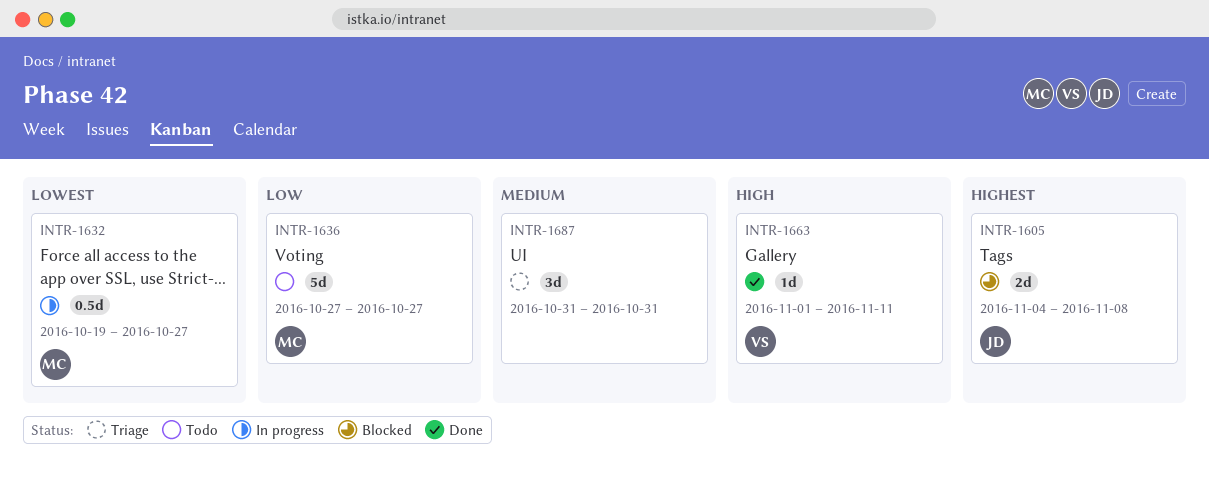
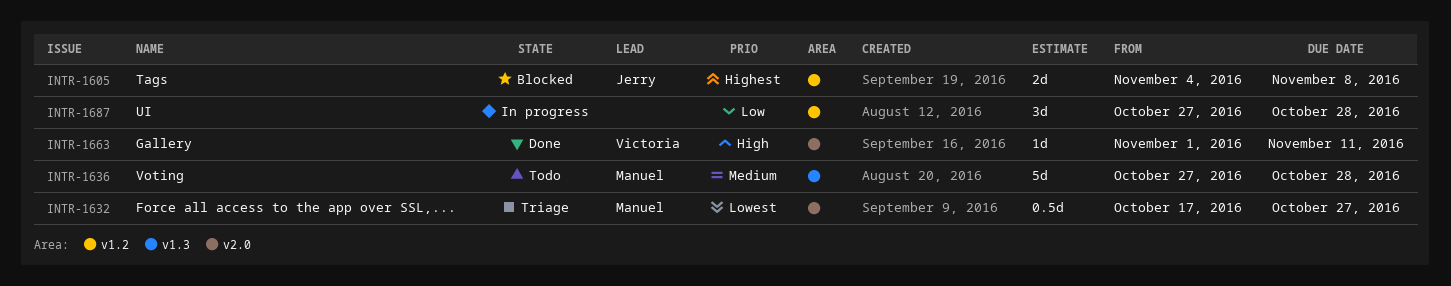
INTR-1632, status: In progress -> Triage
INTR-1632, start: Oct 19 -> Oct 17
INTR-1636, priority: Low -> Medium
INTR-1636, due: Oct 27 -> Oct 28
INTR-1687, status: Triage -> In progress
INTR-1687, priority: Medium -> Low
INTR-1687, start: Oct 31 -> Oct 27
INTR-1687, due: Oct 31 -> Oct 28

